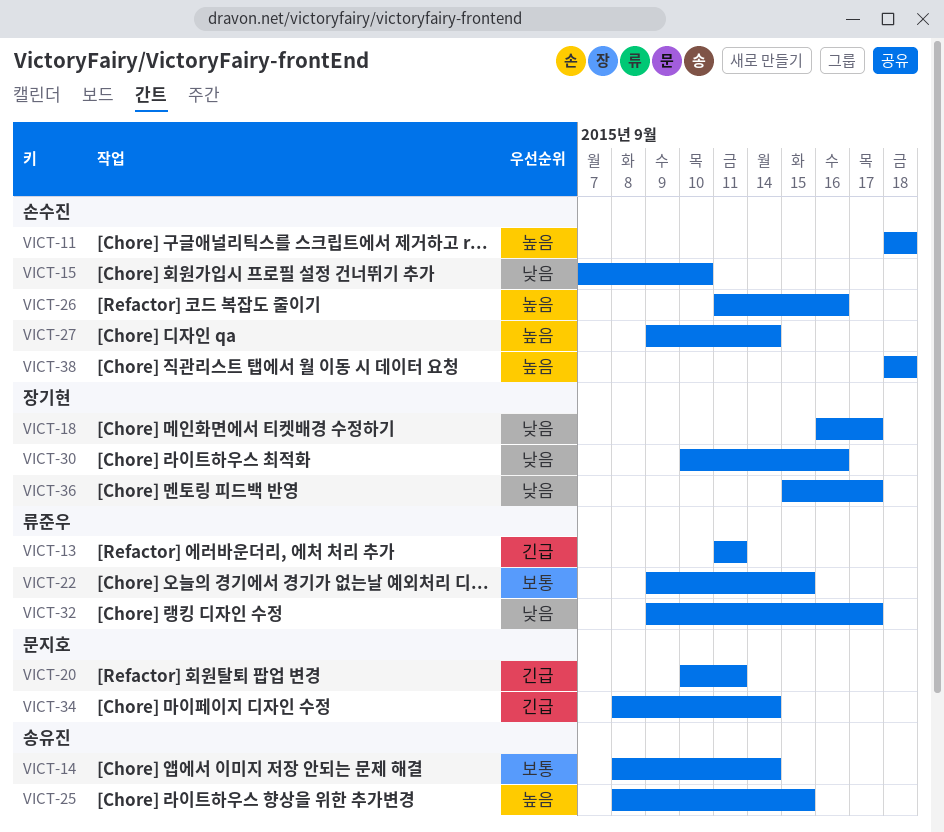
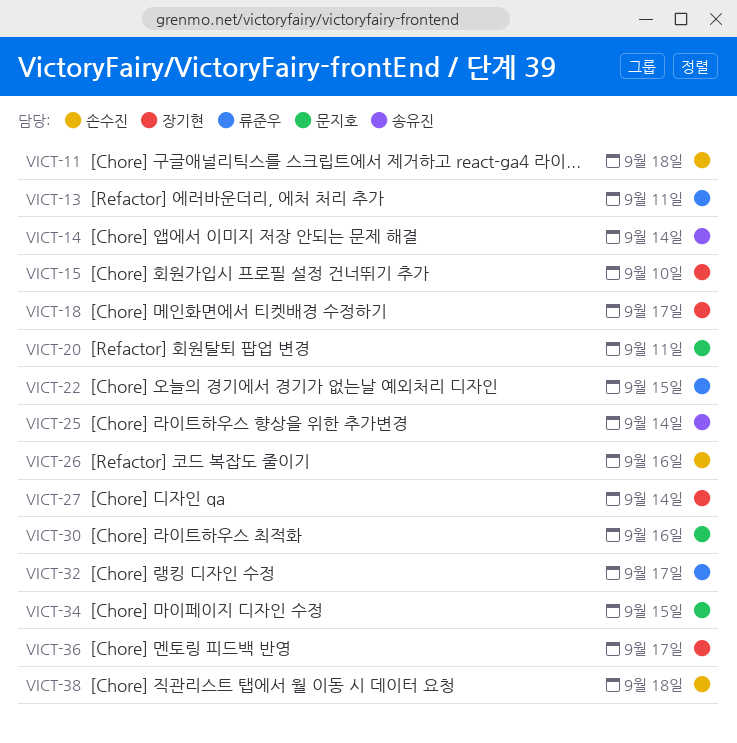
VICT-15, owner: 손수진 -> 장기현
VICT-25, due: Sep 15 -> Sep 14
VICT-27, owner: 손수진 -> 장기현
VICT-30, owner: 장기현 -> 문지호
VICT-34, due: Sep 14 -> Sep 15

